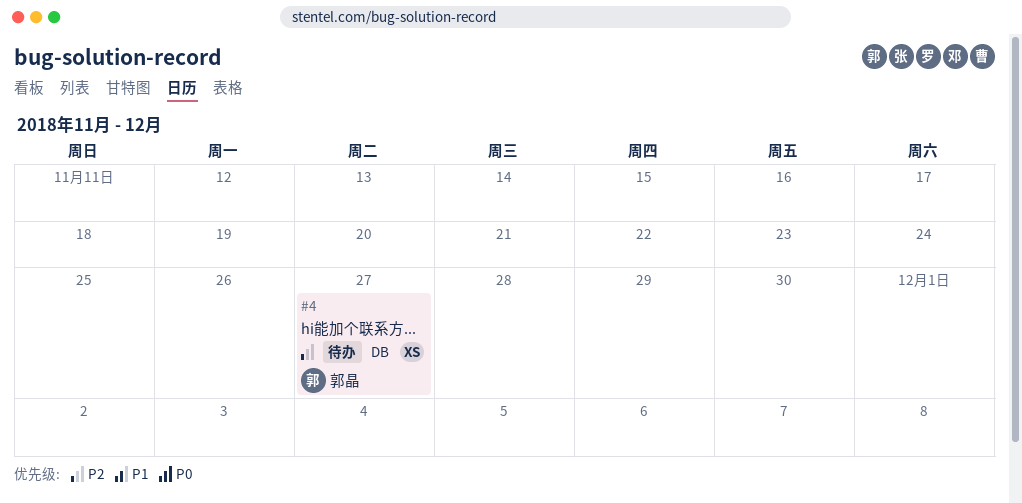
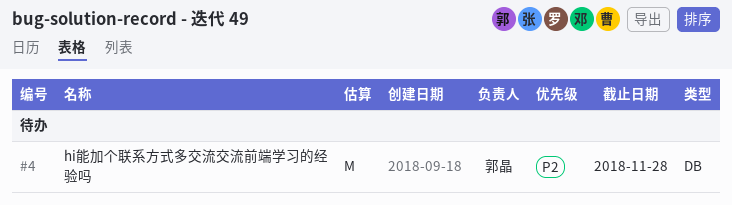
#4, estimate: XS -> M
#4, due: Nov 27 -> Nov 28

